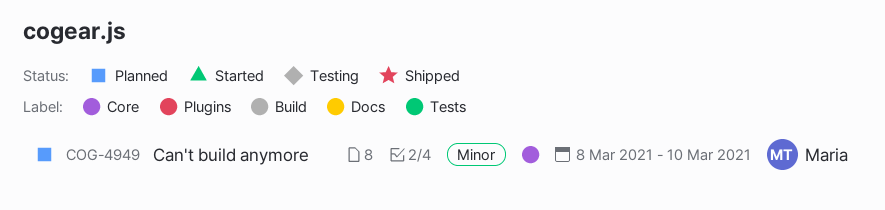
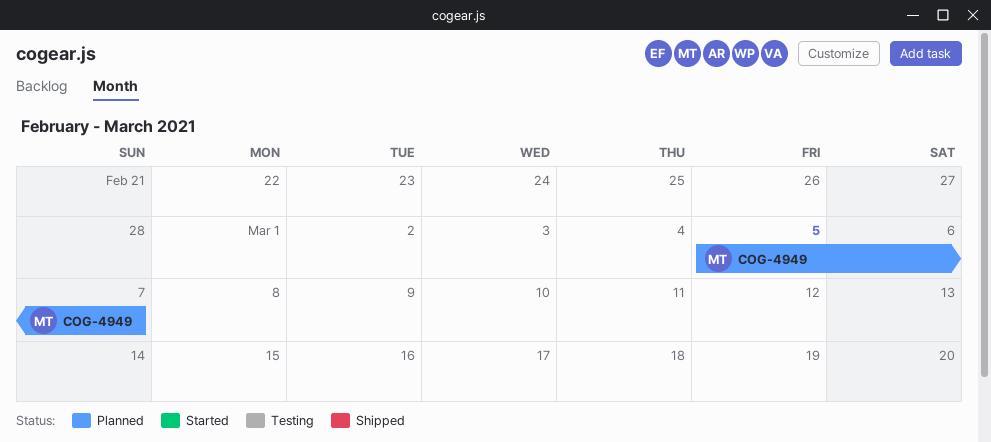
COG-4949, start: Mar 8 -> Mar 5
COG-4949, due: Mar 10 -> Mar 7

